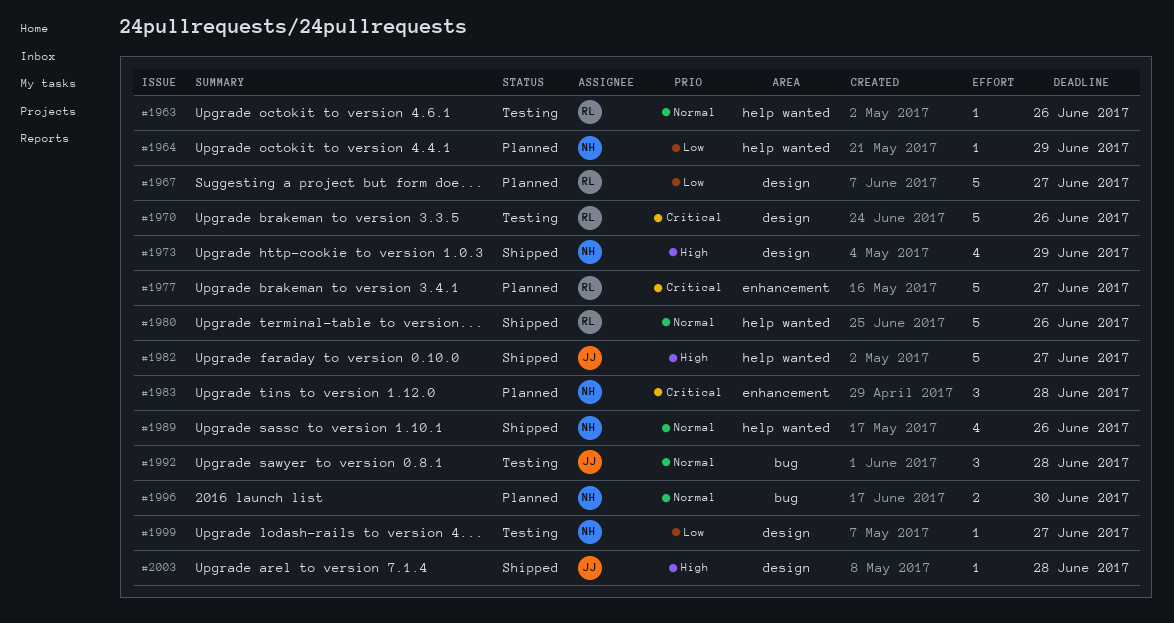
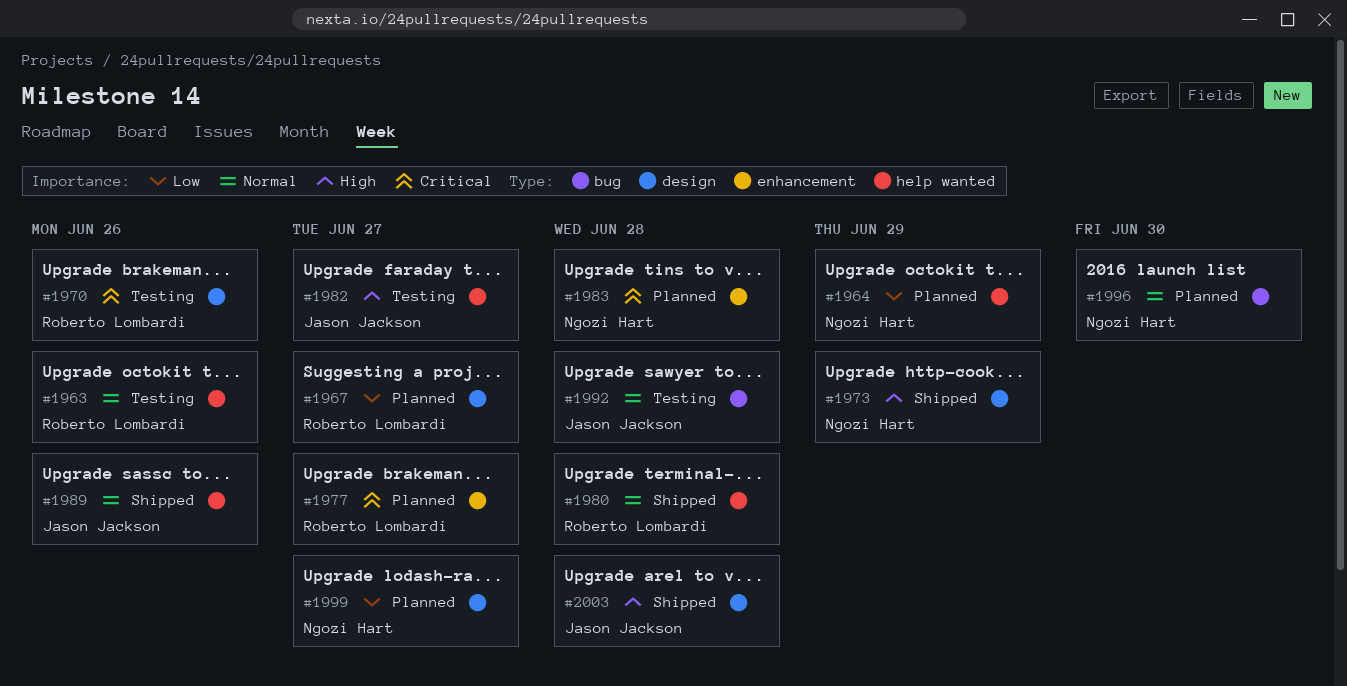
#1980, due: Jun 26 -> Jun 28
#1982, status: Shipped -> Testing
#1989, owner: Ngozi Hart -> Jason Jackson
#1999, status: Testing -> Planned

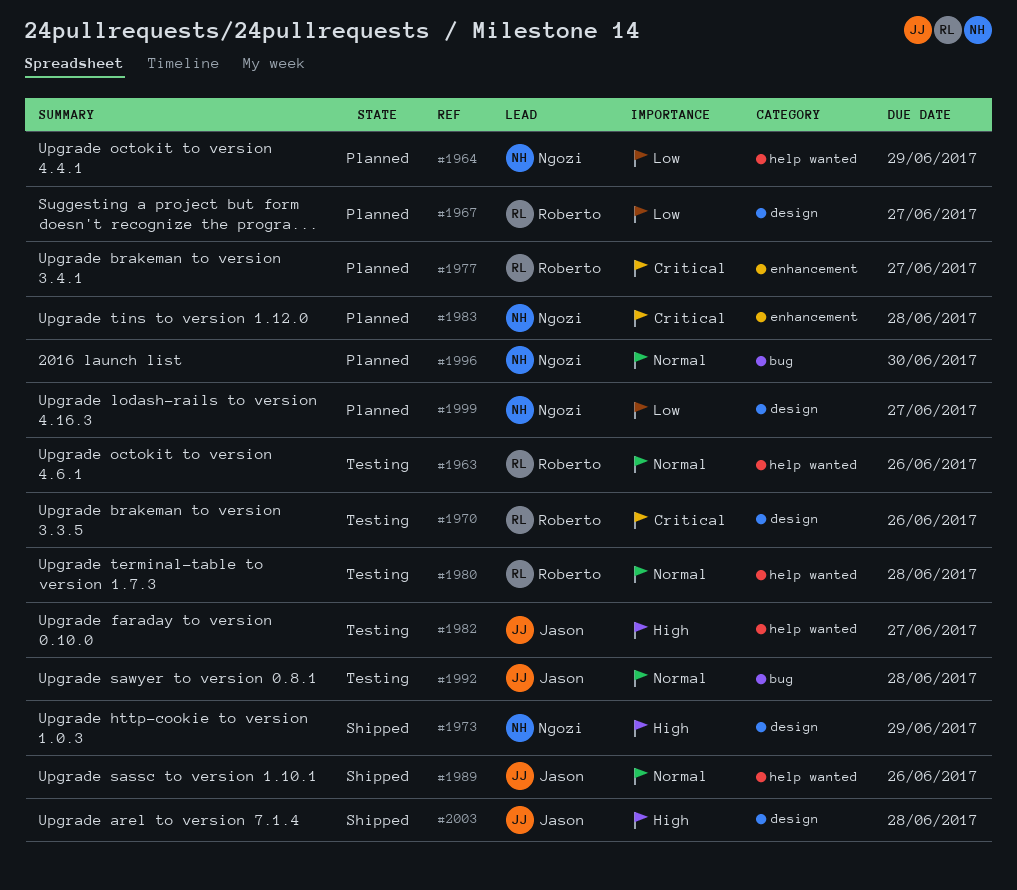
#1980, status: Shipped -> Testing

